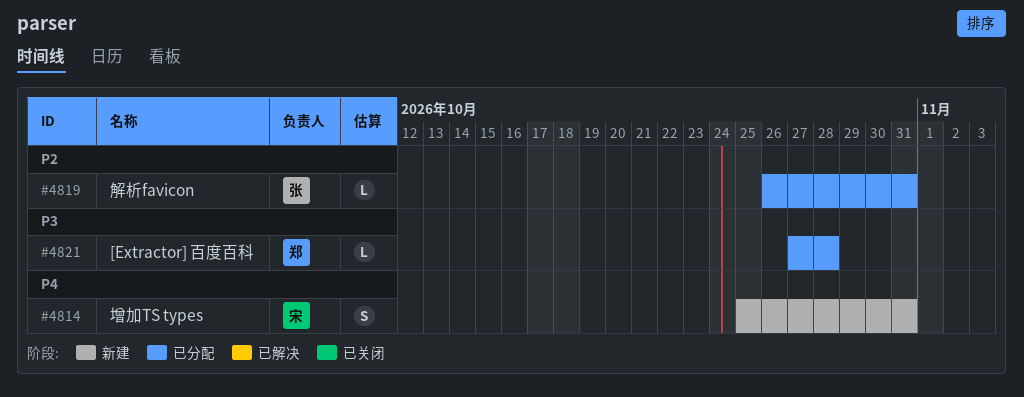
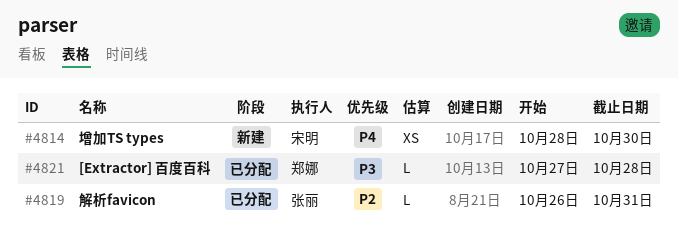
#4814, estimate: S -> XS
#4814, start: Oct 25 -> Oct 28
#4814, due: Oct 31 -> Oct 30

